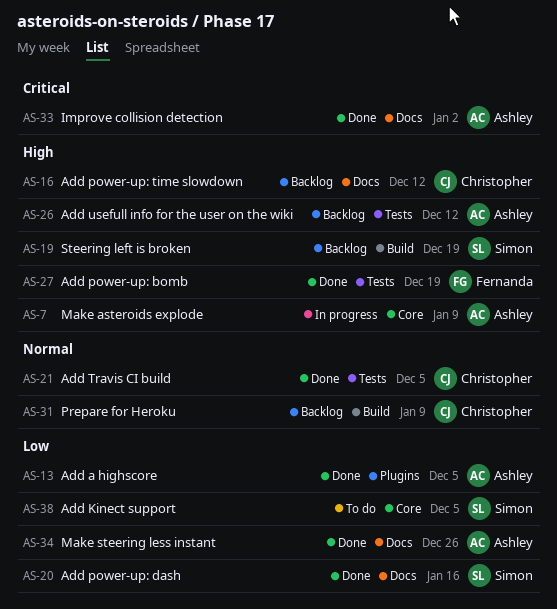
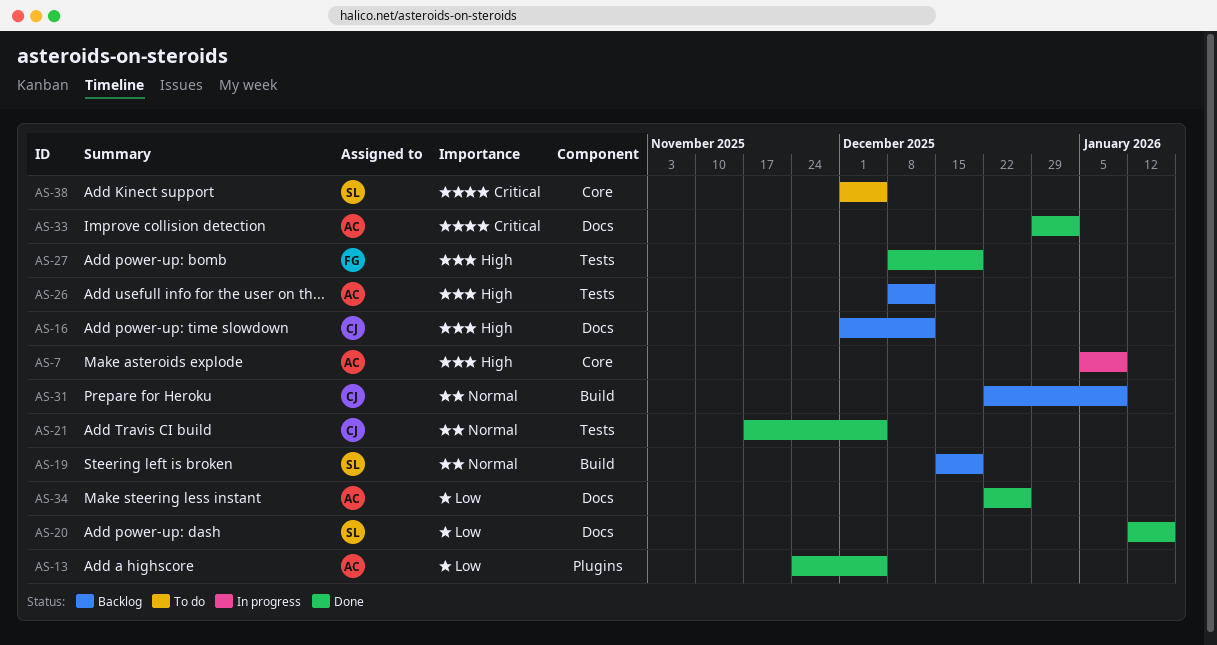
AS-19, priority: High -> Normal
AS-38, priority: Low -> Critical

